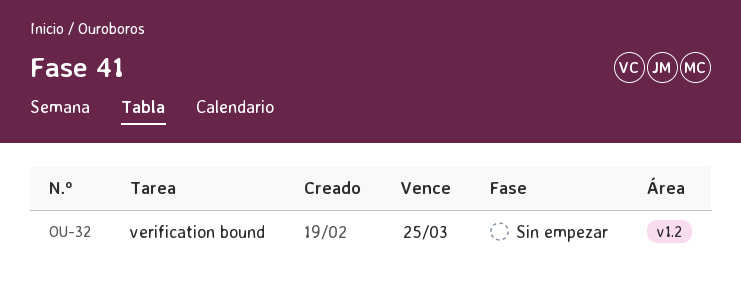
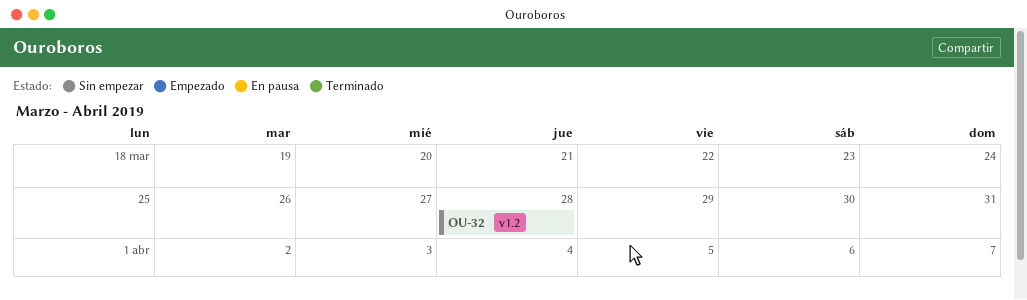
OU-32, due: Mar 25 -> Mar 28

